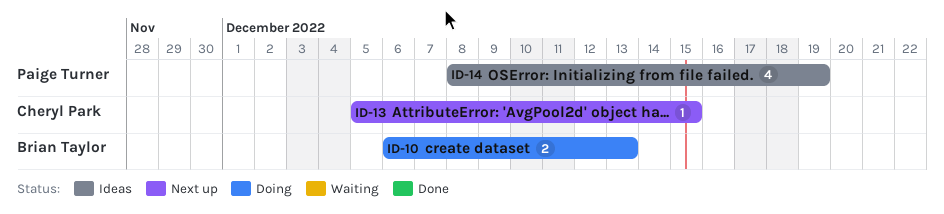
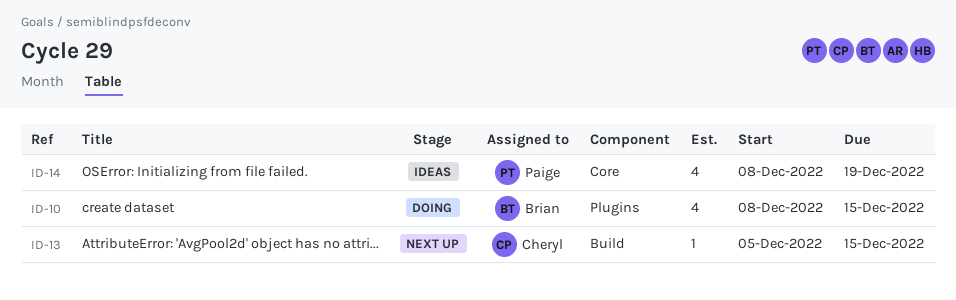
ID-10, estimate: 2 -> 4
ID-10, start: Dec 6 -> Dec 8
ID-10, due: Dec 13 -> Dec 15

